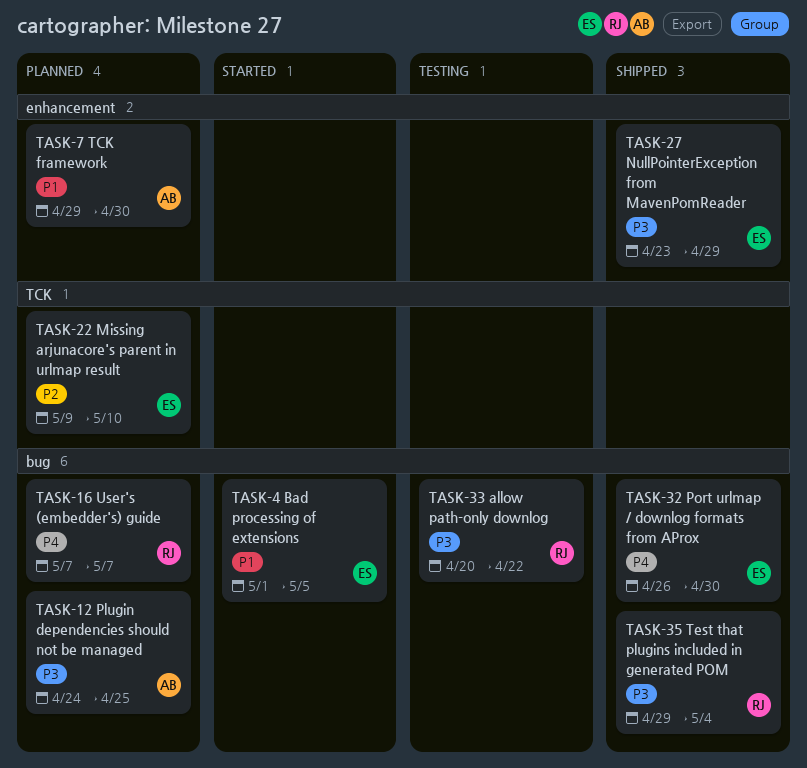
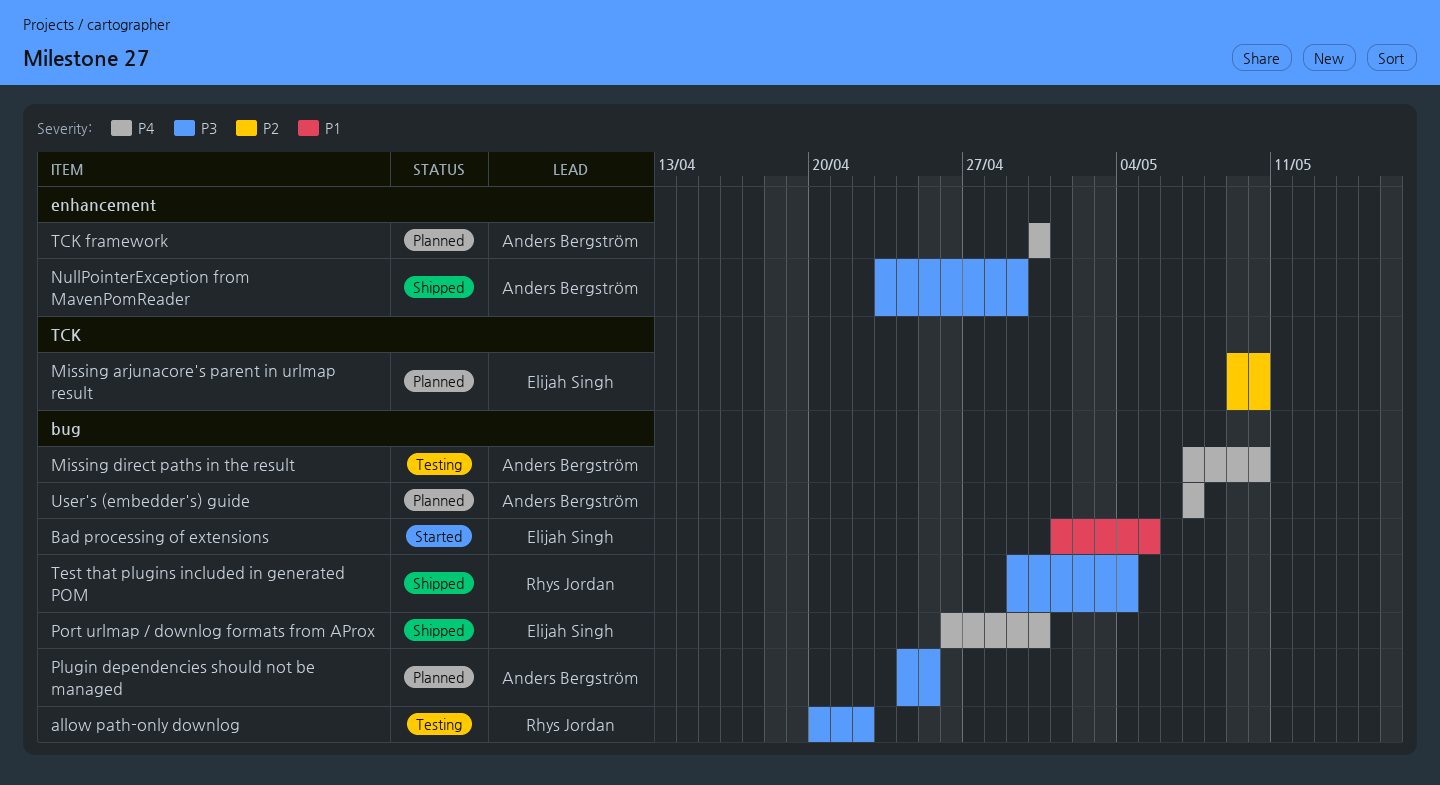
Missing direct paths in the result: none -> present
NullPointerException from MavenPomReader, owner: Elijah Singh -> Anders Bergström
TCK framework, priority: P1 -> P4
TCK framework, start: Apr 29 -> Apr 30
User's (embedder's) guide, owner: Rhys Jordan -> Anders Bergström

